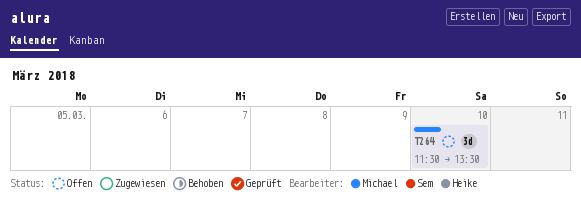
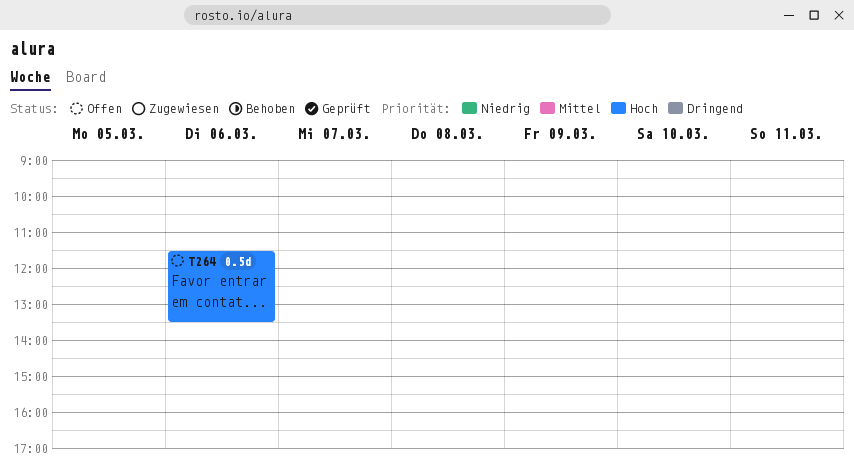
T264, estimate: 3d -> 0.5d
T264, day: Mar 10 -> Mar 6

